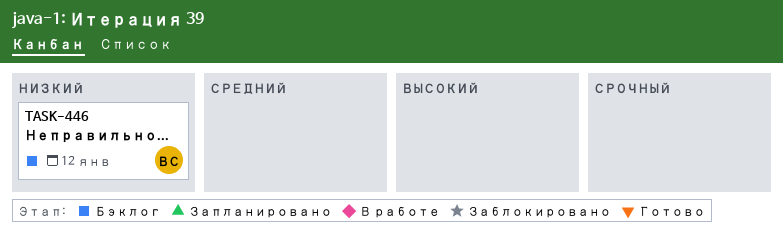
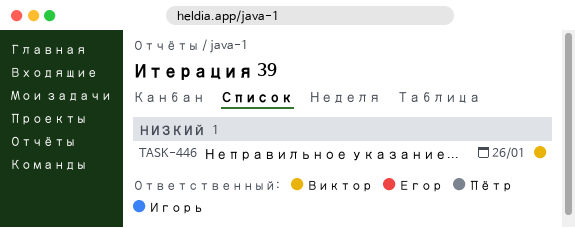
TASK-446, due: Jan 12 -> Jan 26

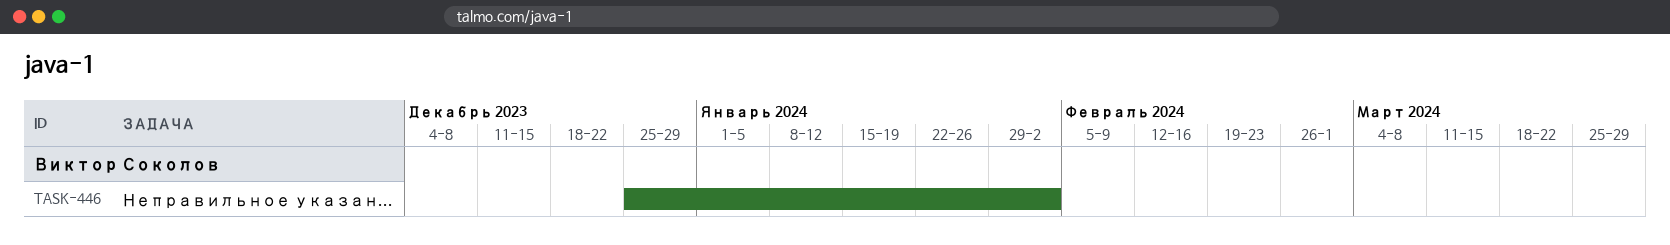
TASK-446, due: Jan 26 -> Feb 2

